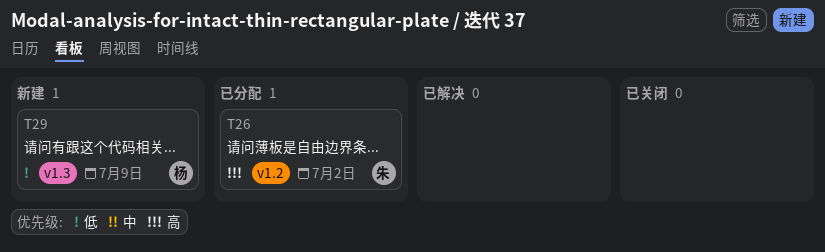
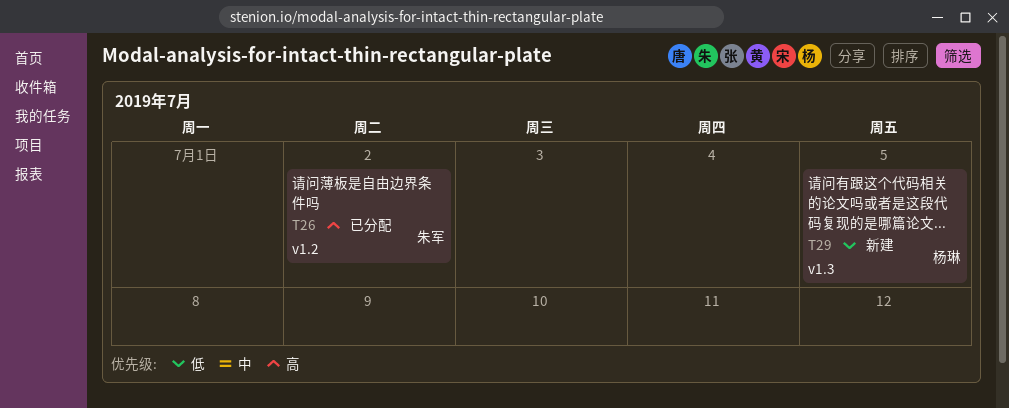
T29, due: Jul 9 -> Jul 5

